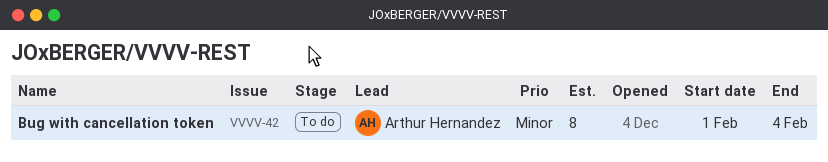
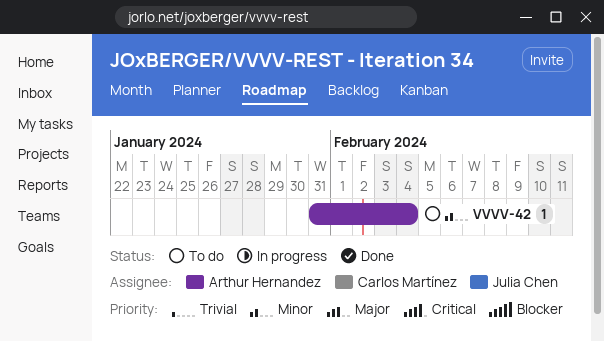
VVVV-42, estimate: 8 -> 1
VVVV-42, start: Feb 1 -> Jan 31

